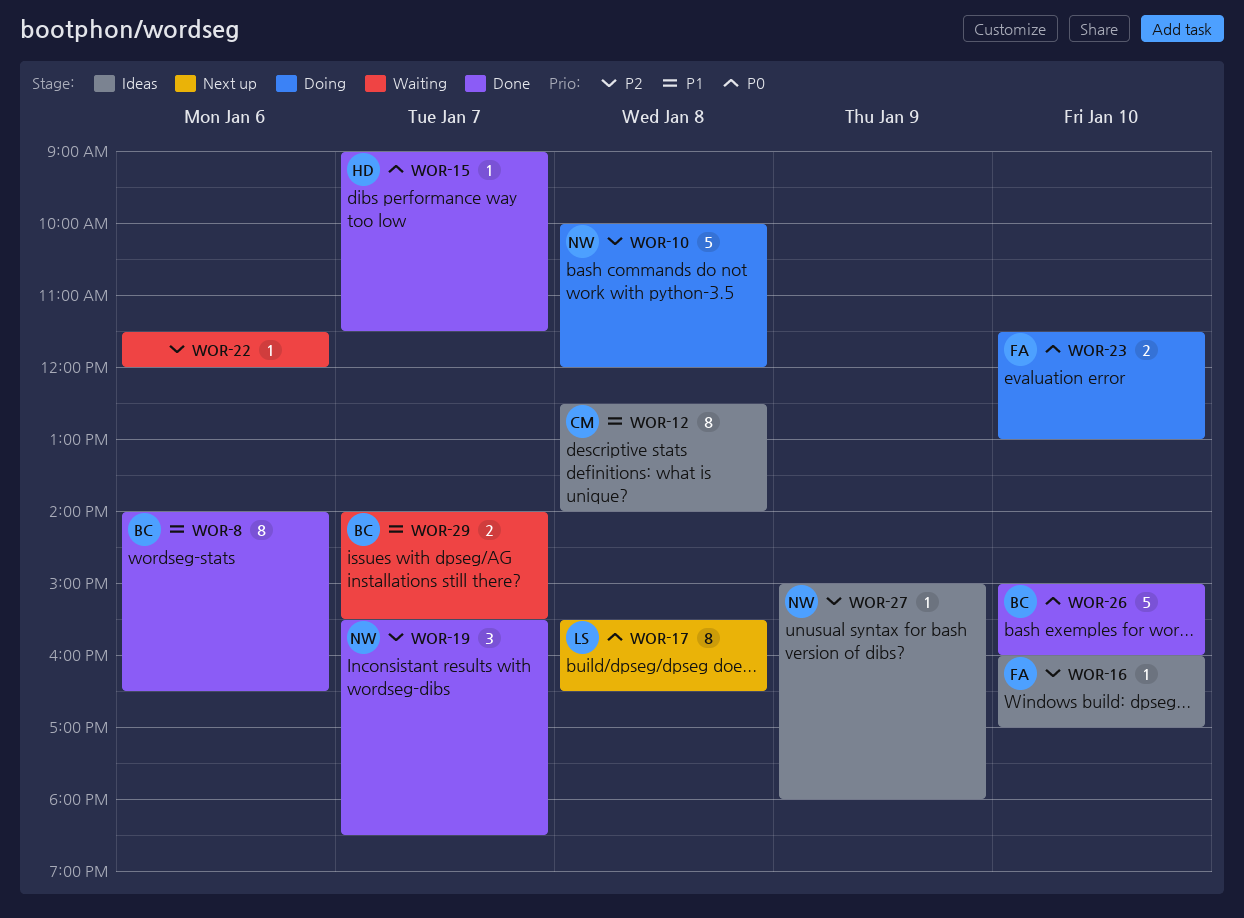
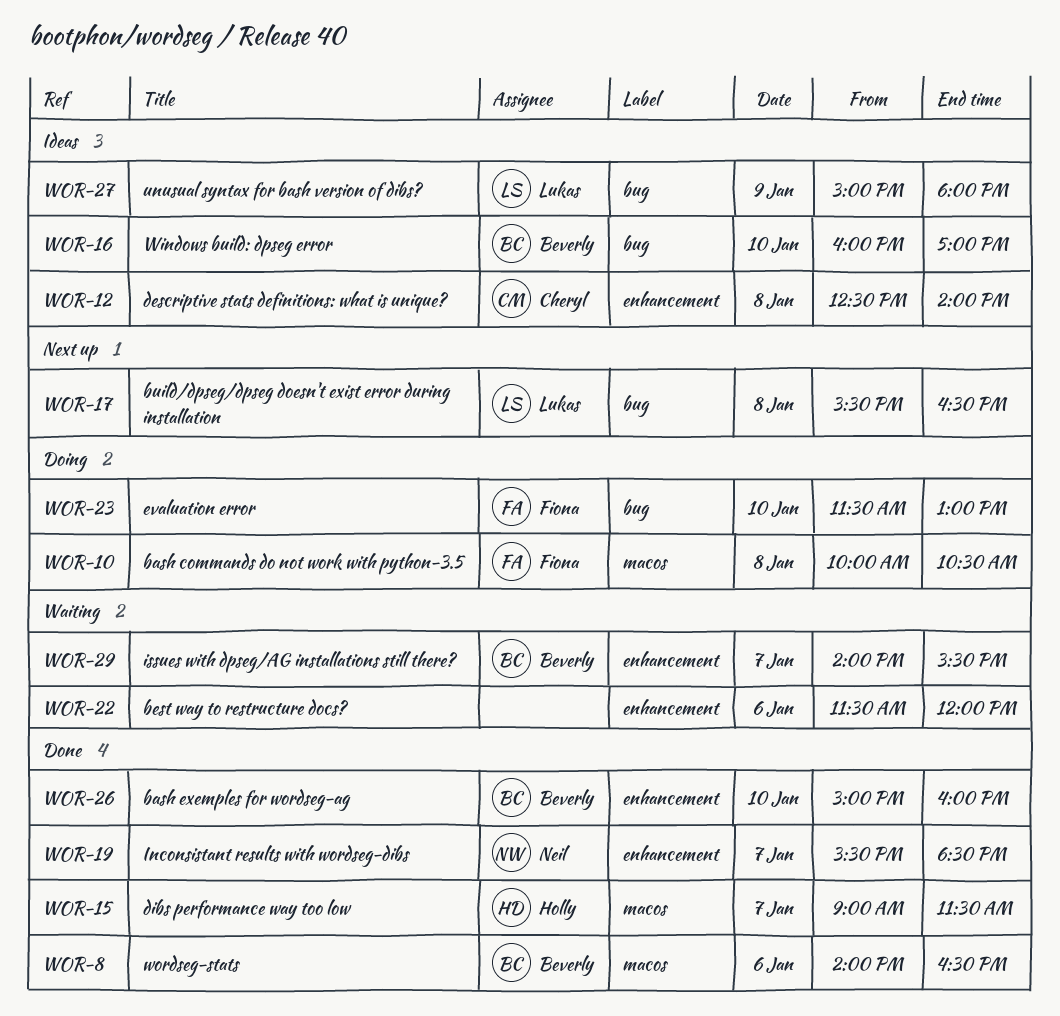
WOR-10, owner: Neil -> Fiona
WOR-10, ends: 12:00 -> 10:30
WOR-16, owner: Fiona -> Beverly
WOR-27, owner: Neil -> Lukas

